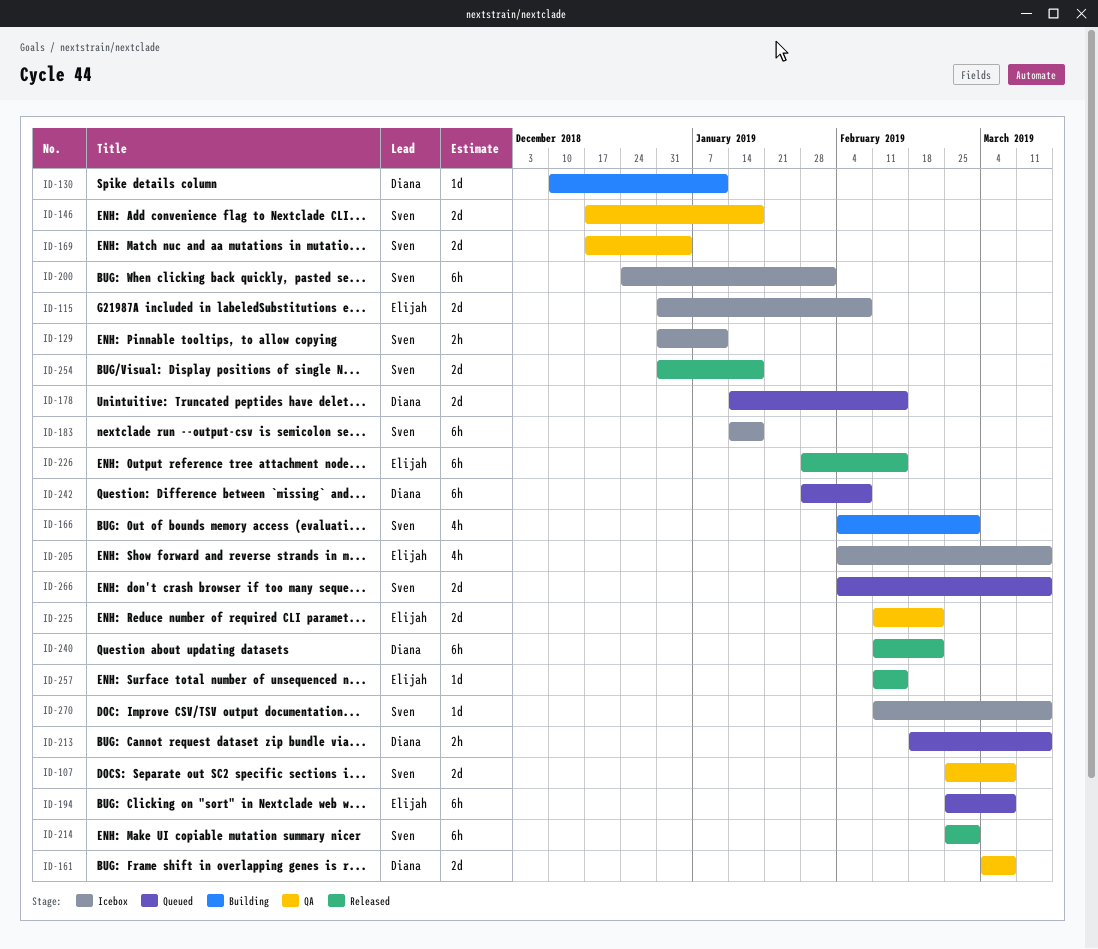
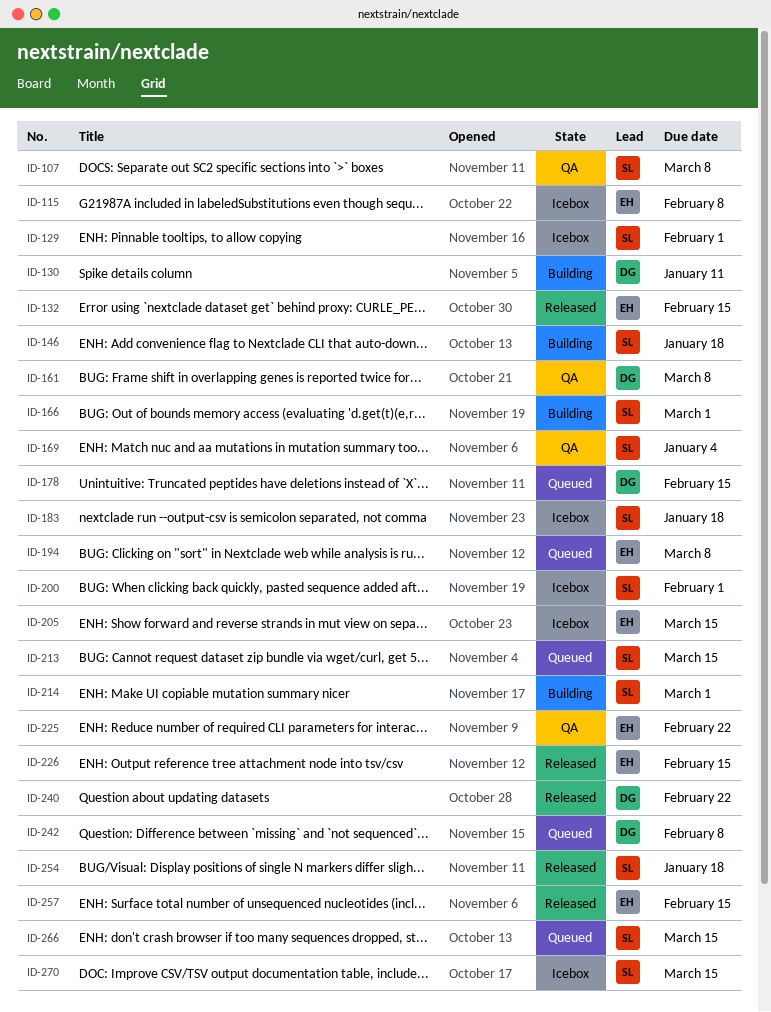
ID-129, due: Jan 11 -> Feb 1
ID-132: none -> present
ID-146, status: QA -> Building
ID-213, owner: Diana -> Sven
ID-214, status: Released -> Building

